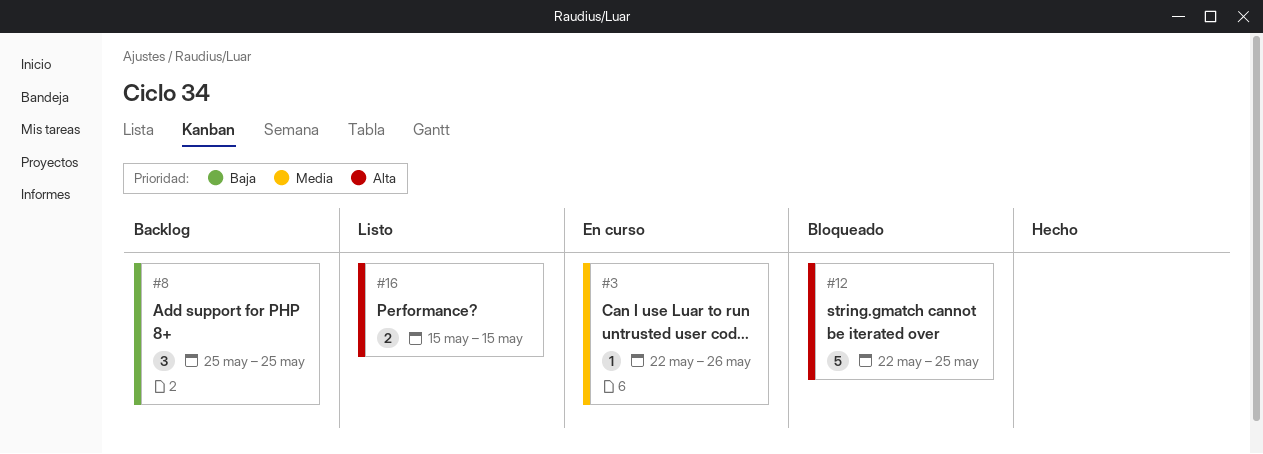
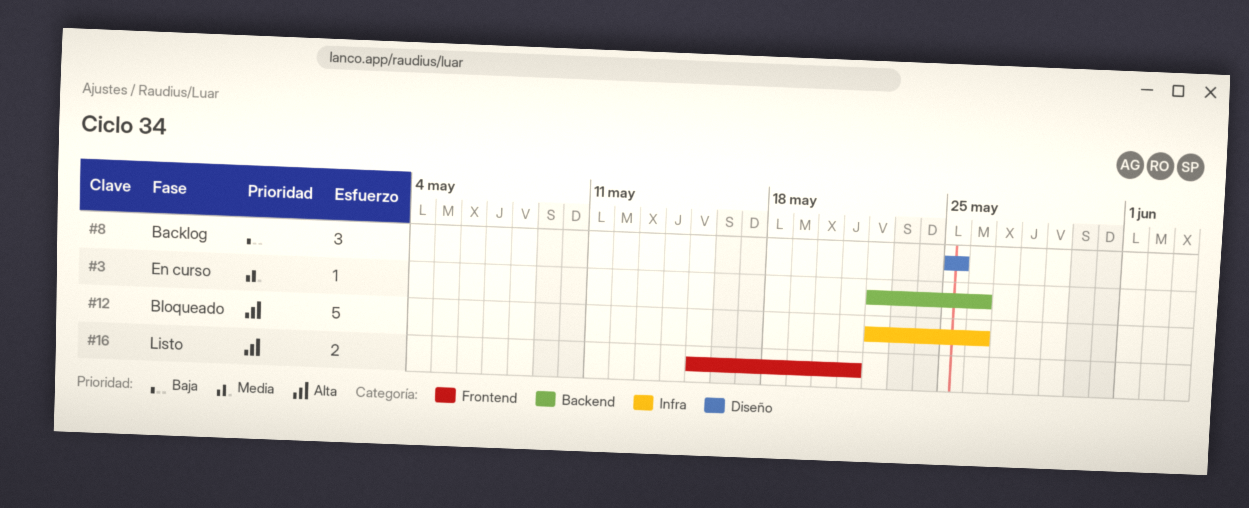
#12, due: May 25 -> May 26
#16, due: May 15 -> May 21

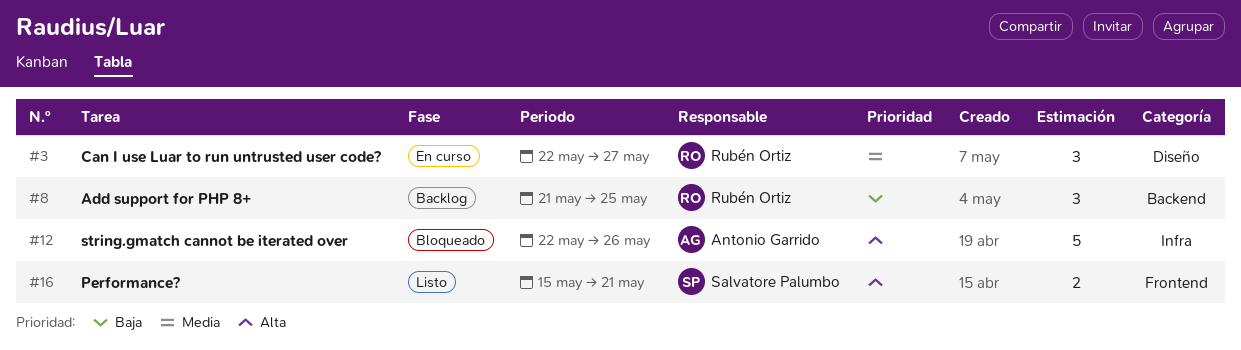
#3, label: Backend -> Diseño
#3, estimate: 1 -> 3
#3, due: May 26 -> May 27
#8, label: Diseño -> Backend
#8, start: May 25 -> May 21

